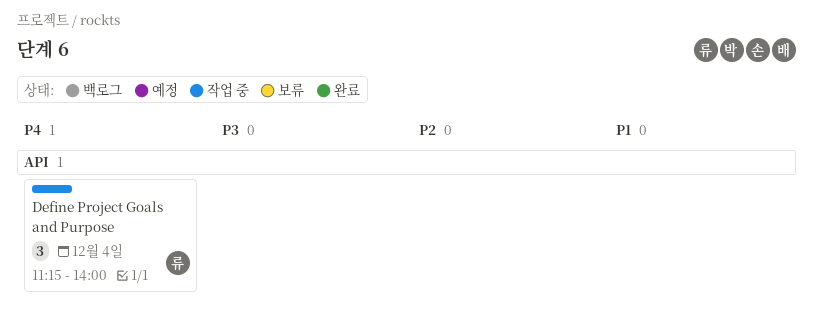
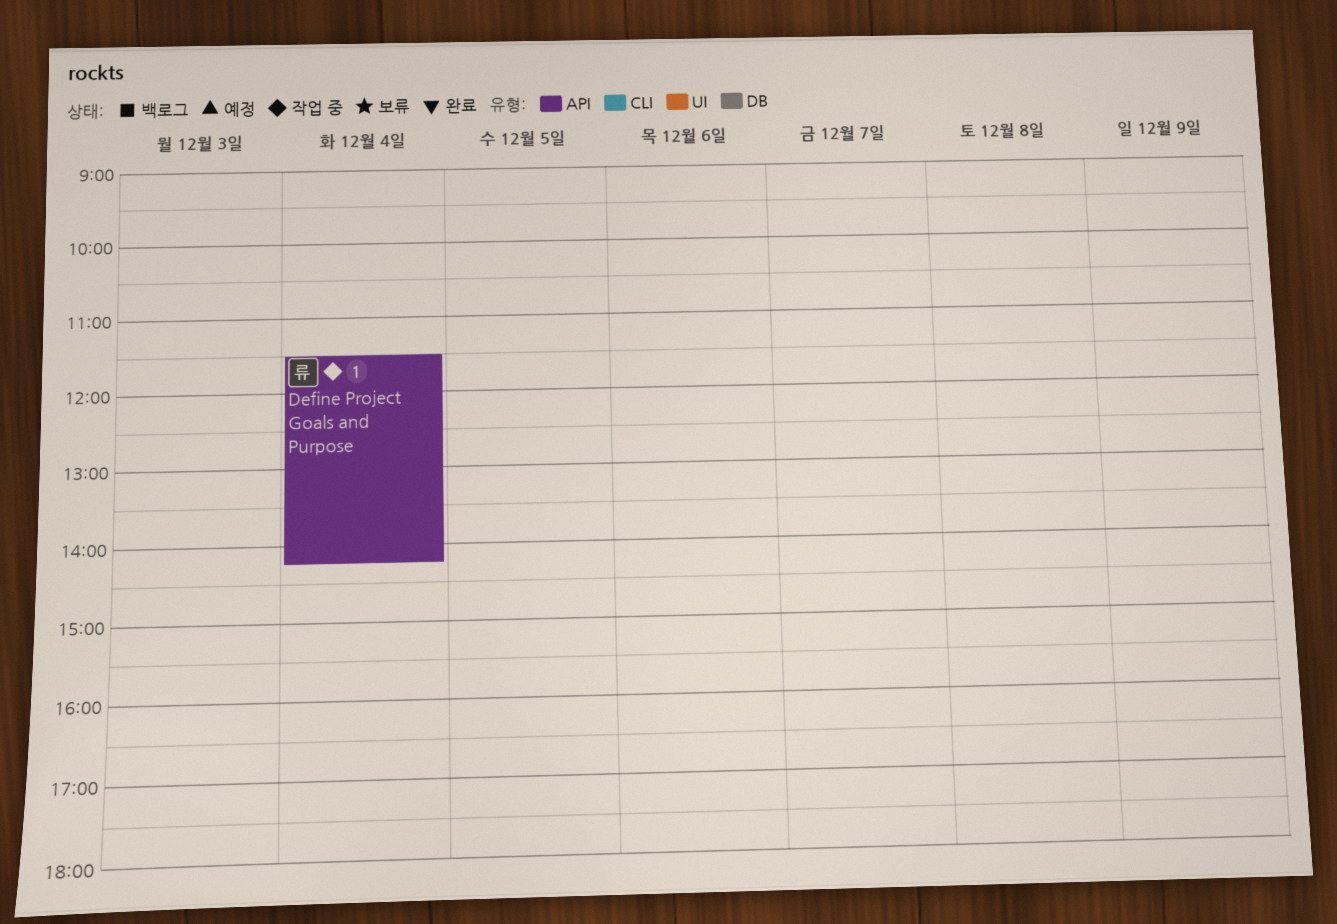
Define Project Goals and Purpose, estimate: 3 -> 1
Define Project Goals and Purpose, begins: 11:15 -> 11:30
Define Project Goals and Purpose, ends: 14:00 -> 14:15

